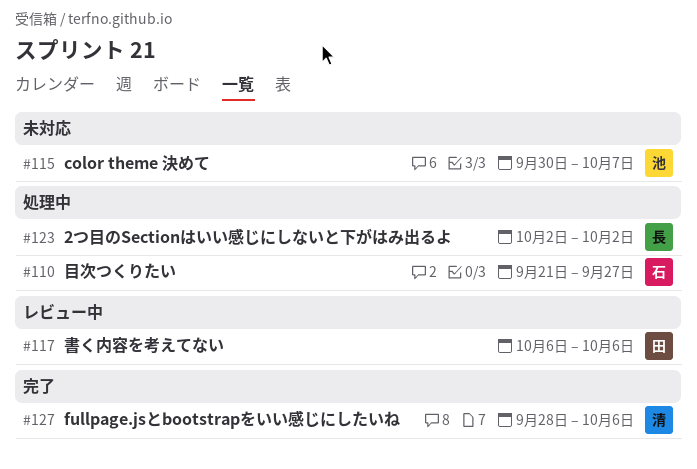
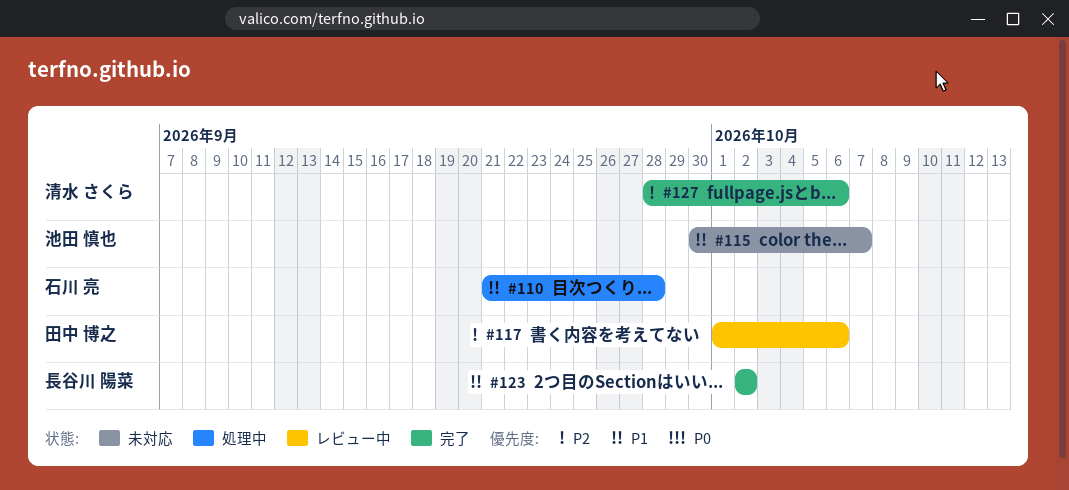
#110, due: Sep 27 -> Sep 28
#117, start: Oct 6 -> Oct 1
#123, status: 処理中 -> 完了

